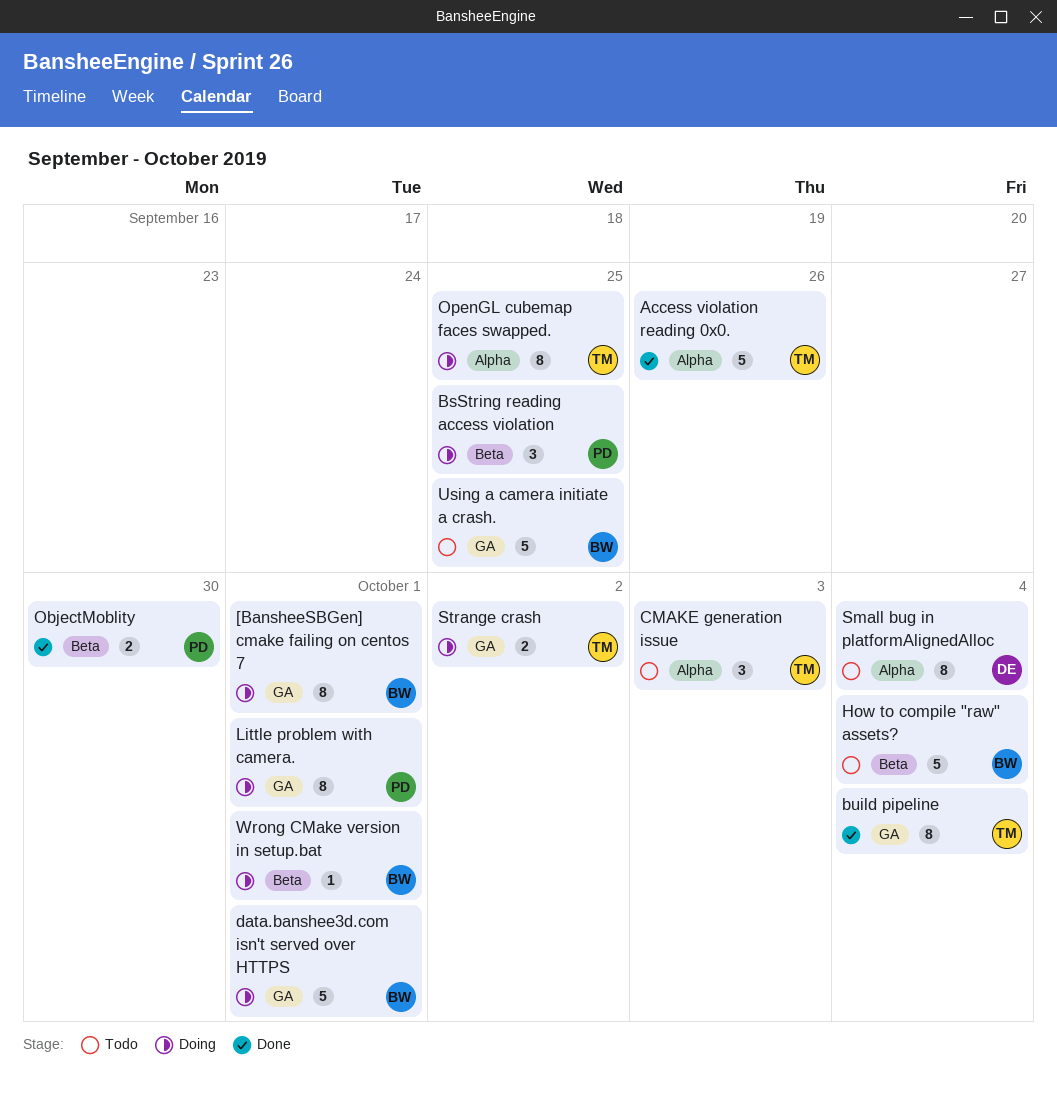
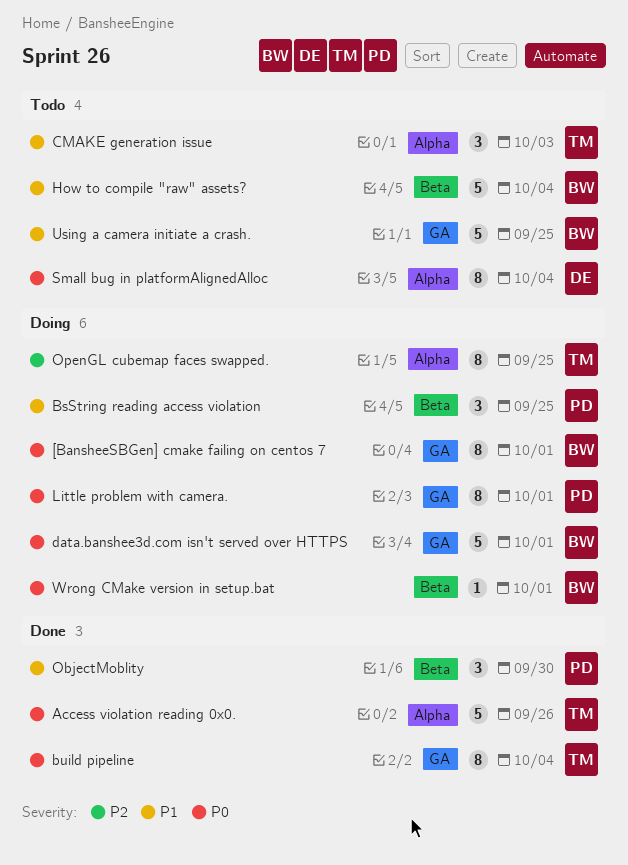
ObjectMoblity, estimate: 2 -> 3
Strange crash: present -> none

